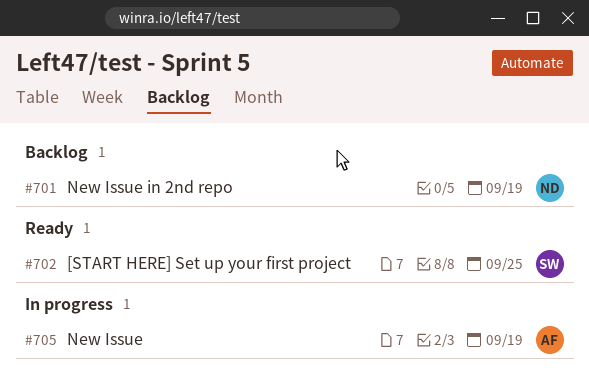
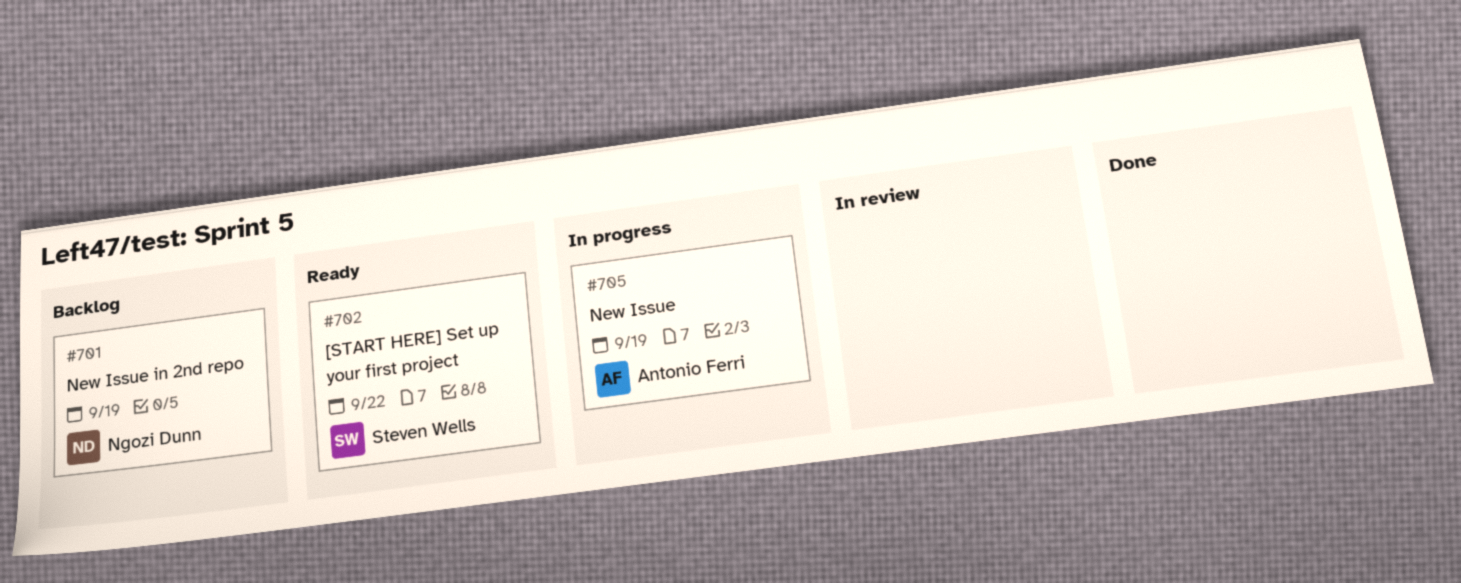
#702, due: Sep 25 -> Sep 22

